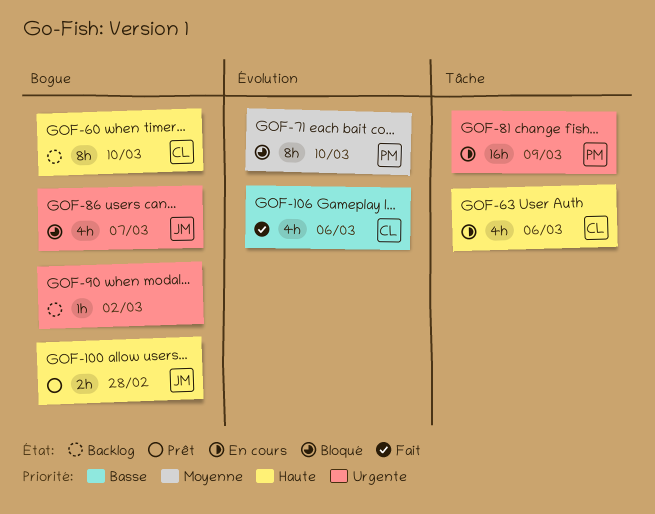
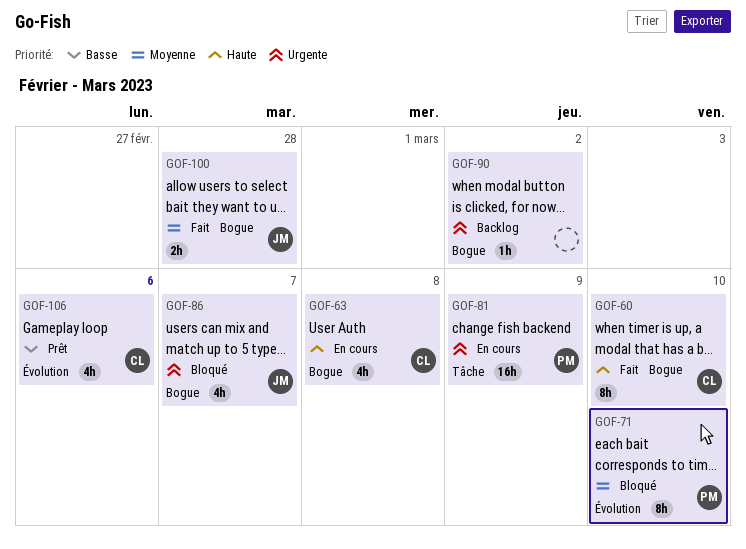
GOF-60, status: Backlog -> Fait
GOF-63, label: Tâche -> Bogue
GOF-63, due: Mar 6 -> Mar 8
GOF-100, status: Prêt -> Fait
GOF-100, priority: Haute -> Moyenne
GOF-106, status: Fait -> Prêt

